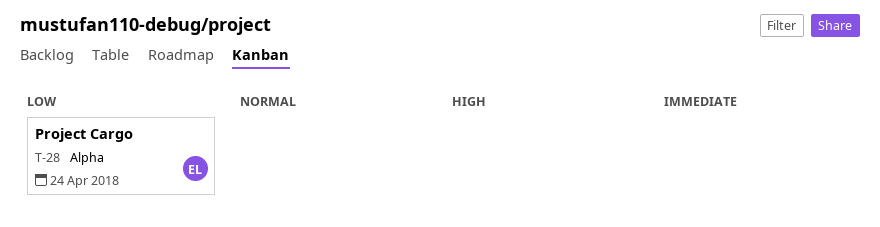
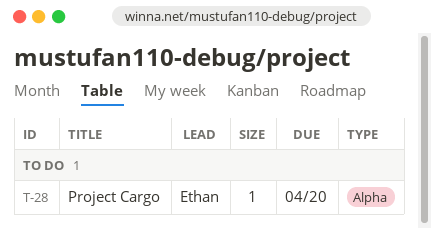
T-28, due: Apr 24 -> Apr 20

